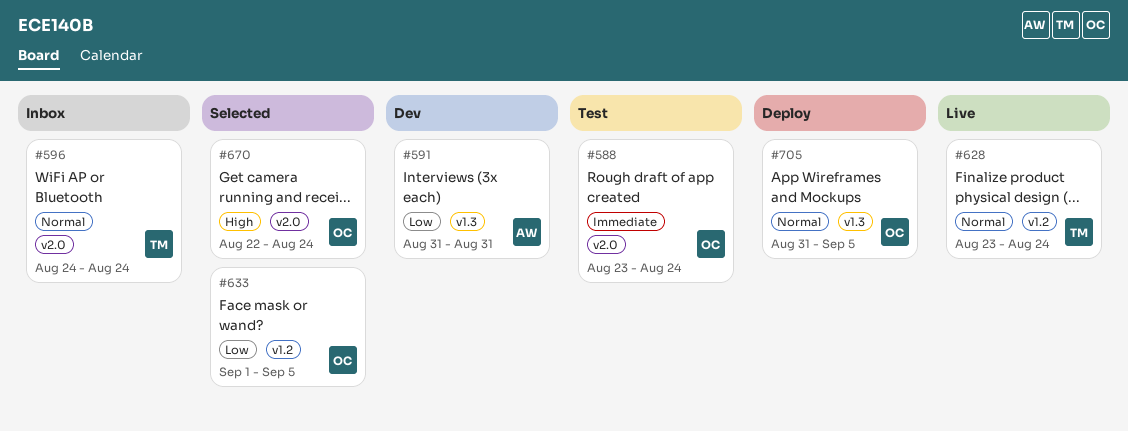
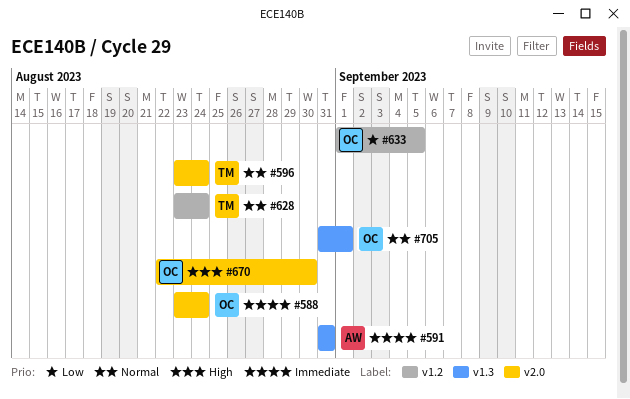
#591, priority: Low -> Immediate
#596, start: Aug 24 -> Aug 23
#670, due: Aug 24 -> Aug 30
#705, due: Sep 5 -> Sep 1

